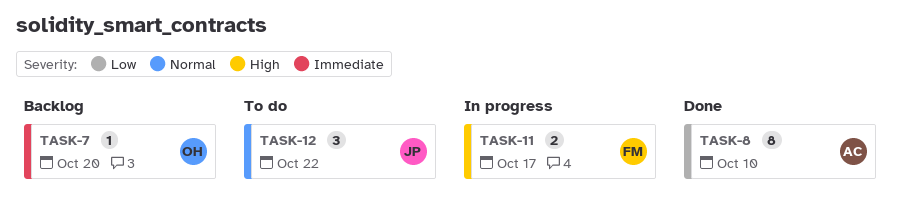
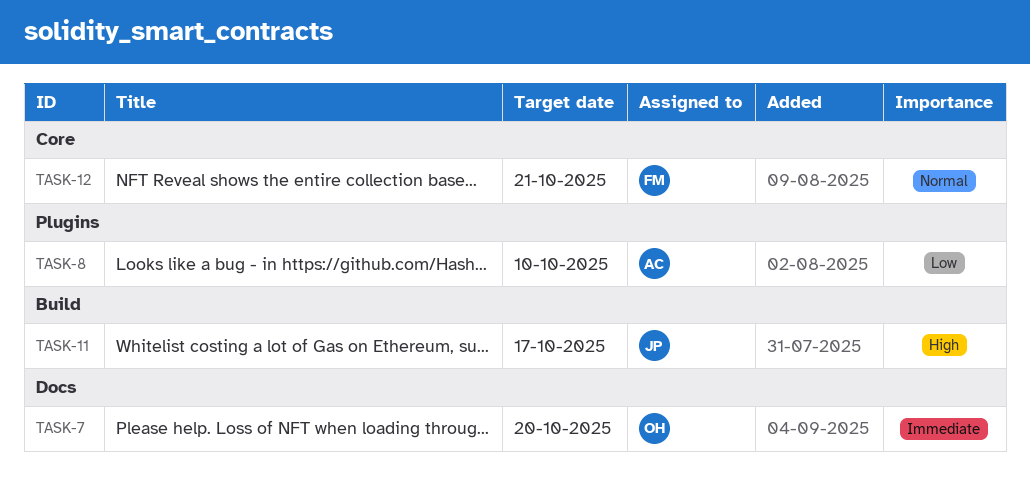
TASK-11, owner: FM -> JP
TASK-12, owner: JP -> FM
TASK-12, due: Oct 22 -> Oct 21

